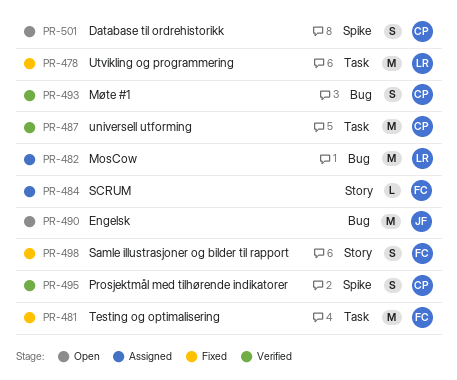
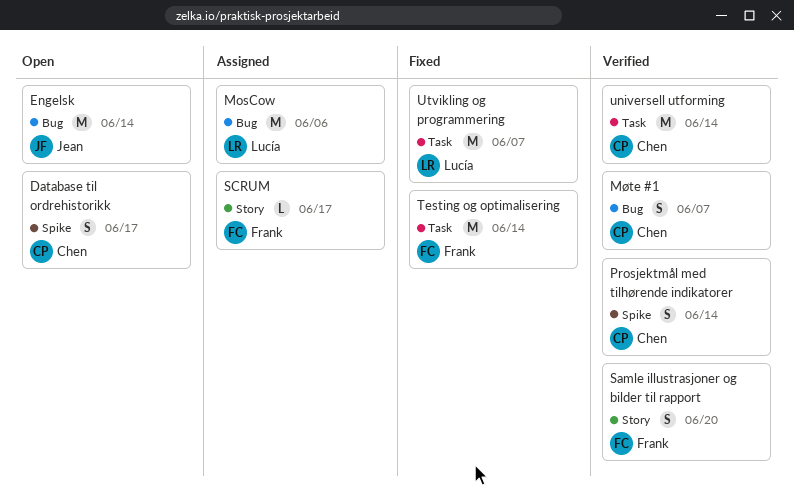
Samle illustrasjoner og bilder til rapport, status: Fixed -> Verified

